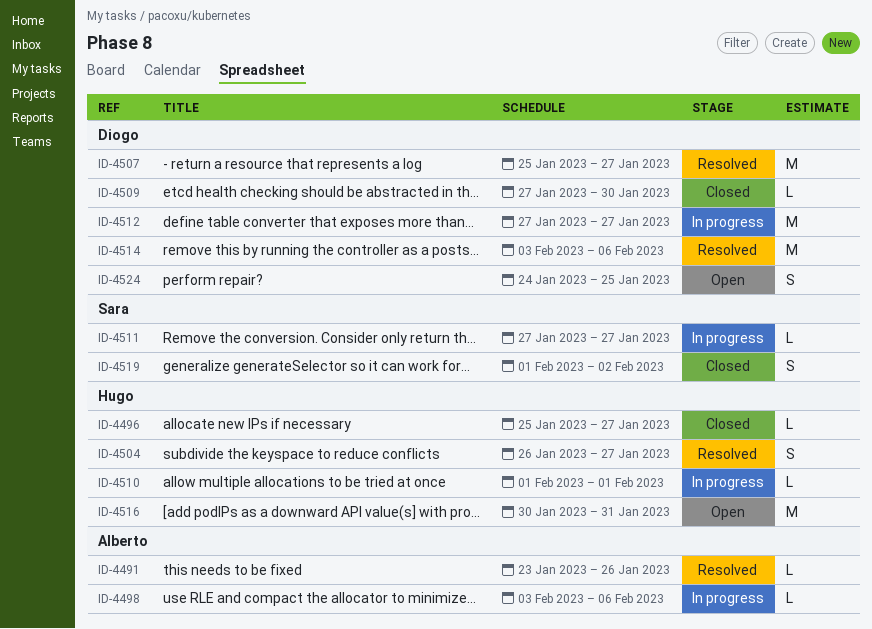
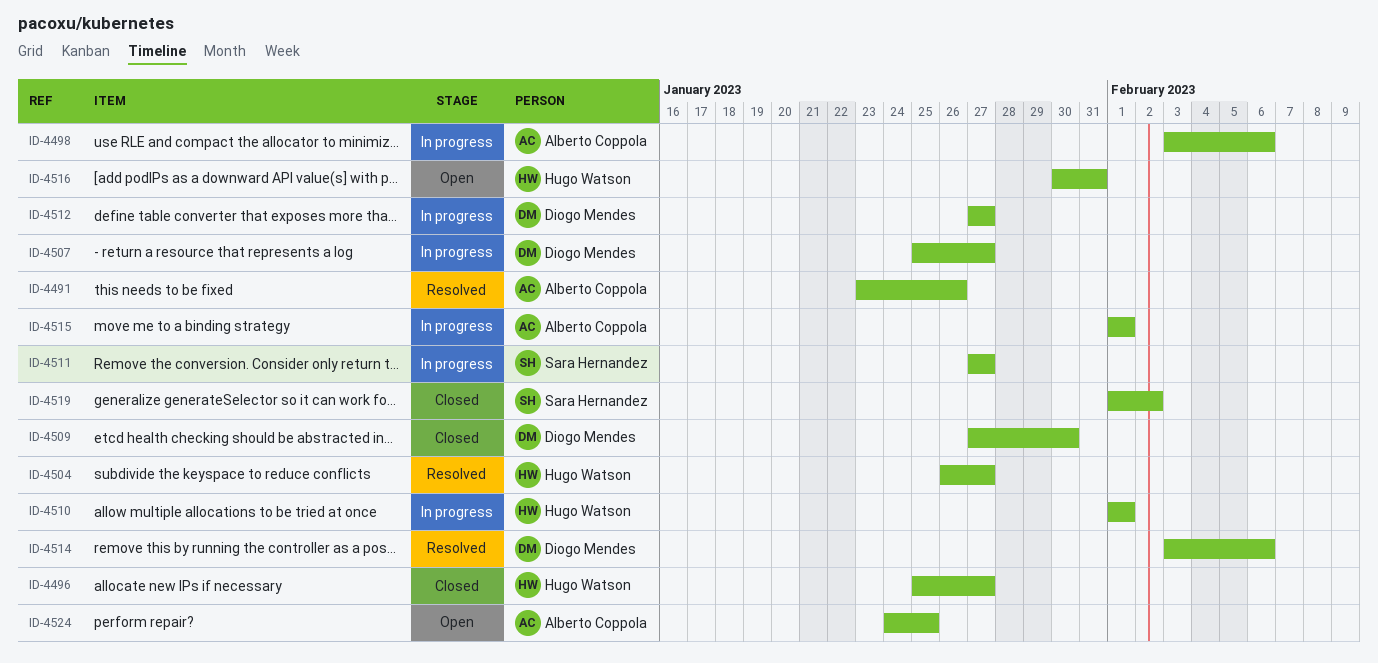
ID-4507, status: Resolved -> In progress
ID-4515: none -> present
ID-4524, owner: Diogo Mendes -> Alberto Coppola

